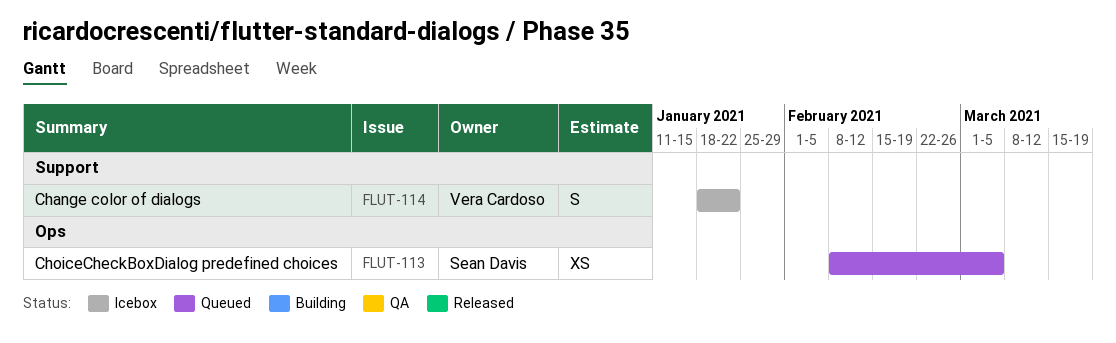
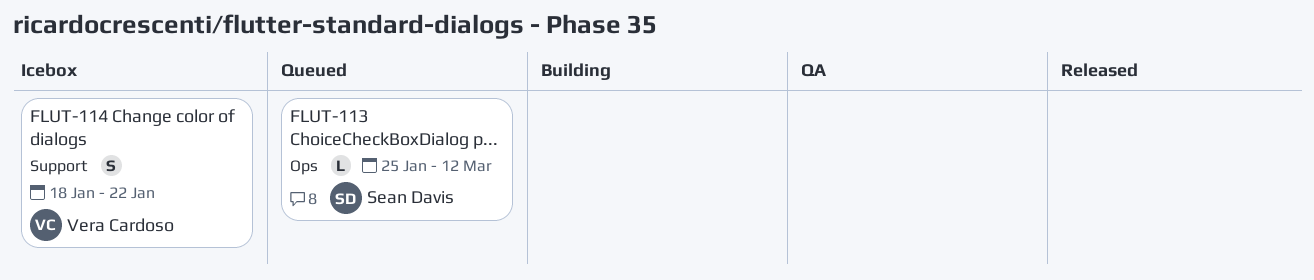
FLUT-113, estimate: XS -> L
FLUT-113, start: Feb 8 -> Jan 25
FLUT-113, due: Mar 5 -> Mar 12

